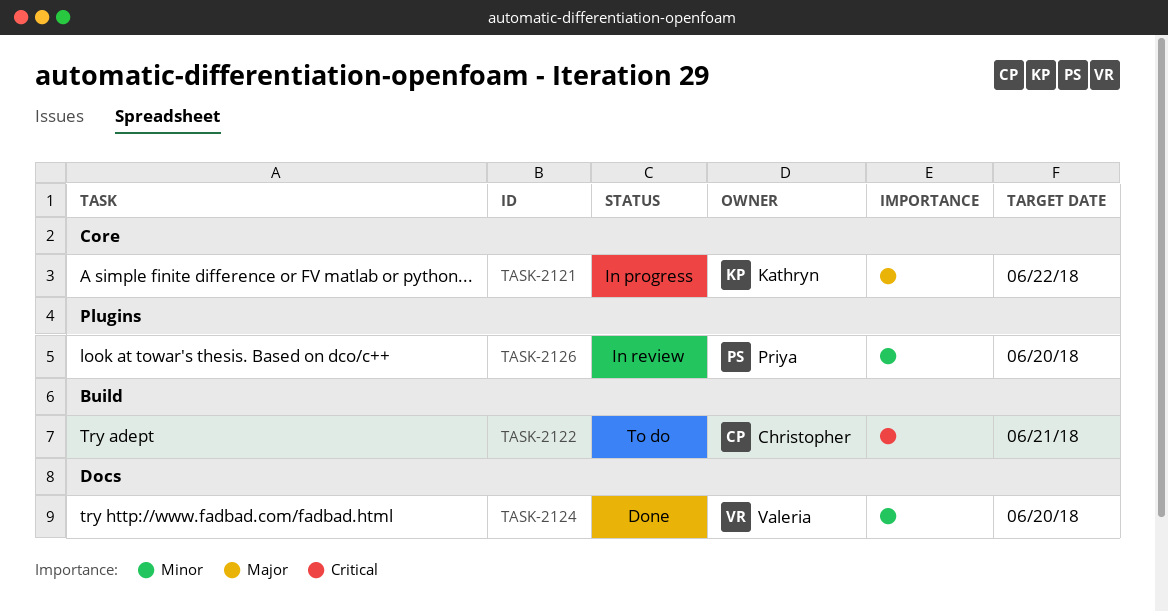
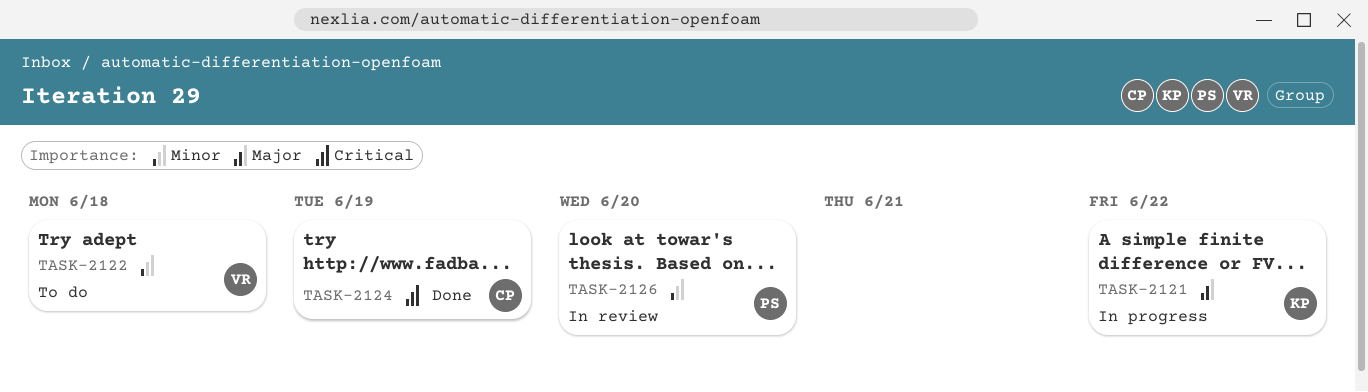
TASK-2122, owner: Christopher -> Valeria
TASK-2122, priority: Critical -> Minor
TASK-2122, due: Jun 21 -> Jun 18
TASK-2124, owner: Valeria -> Christopher
TASK-2124, priority: Minor -> Critical
TASK-2124, due: Jun 20 -> Jun 19

